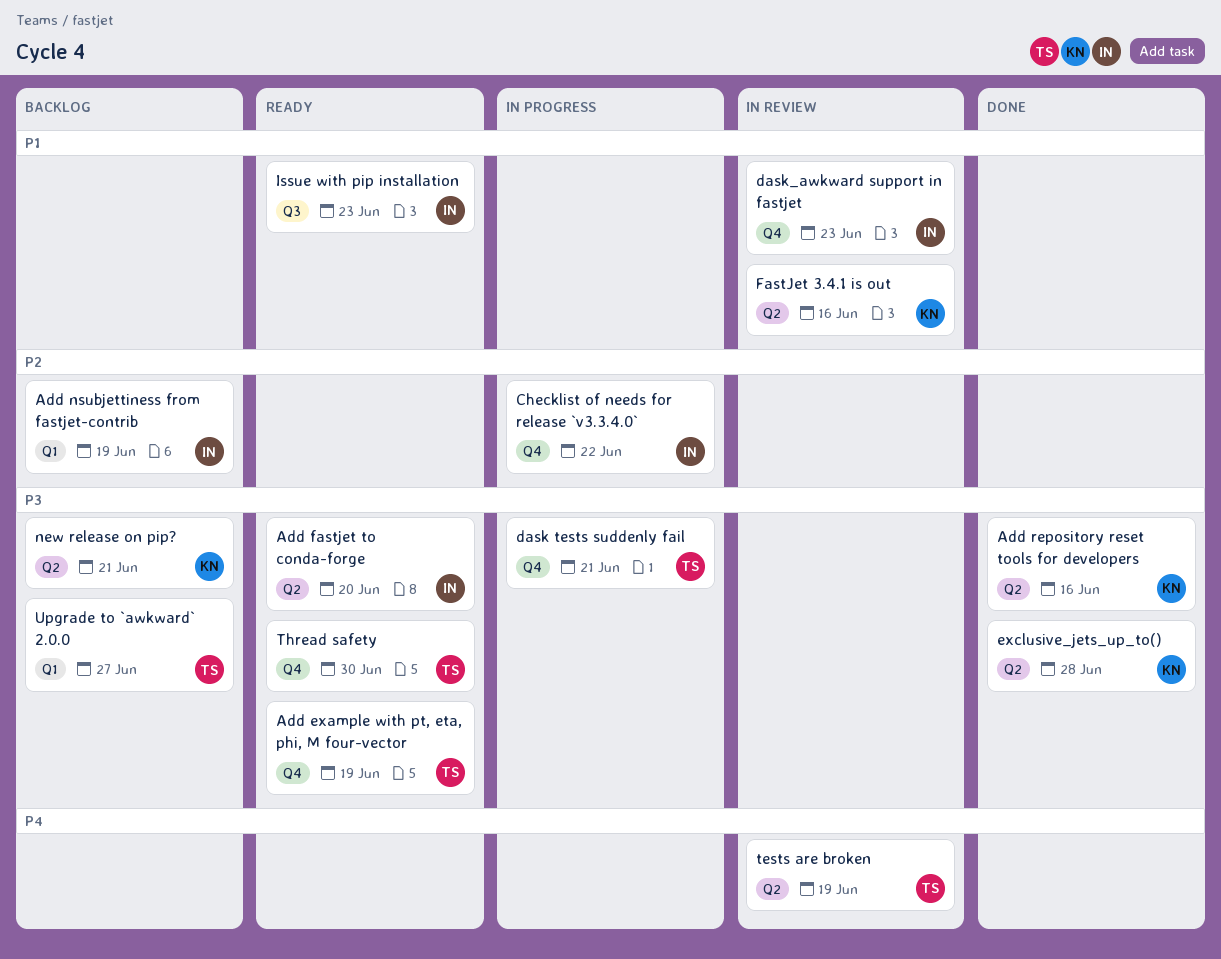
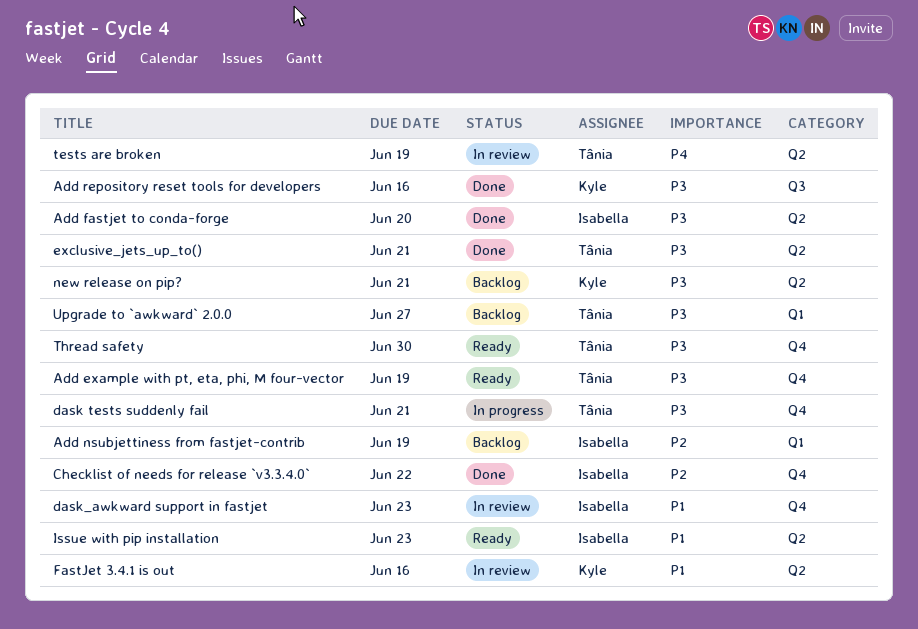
Add fastjet to conda-forge, status: Ready -> Done
Add repository reset tools for developers, label: Q2 -> Q3
Checklist of needs for release `v3.3.4.0`, status: In progress -> Done
exclusive_jets_up_to(), owner: Kyle -> Tânia
exclusive_jets_up_to(), due: Jun 28 -> Jun 21
Issue with pip installation, label: Q3 -> Q2

